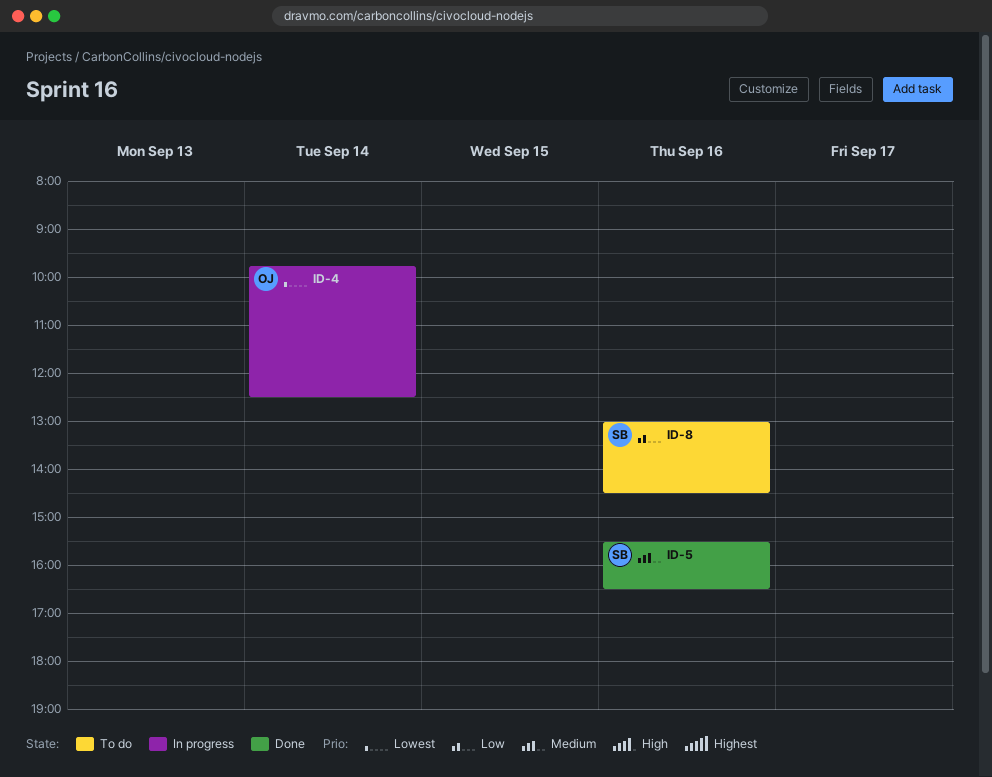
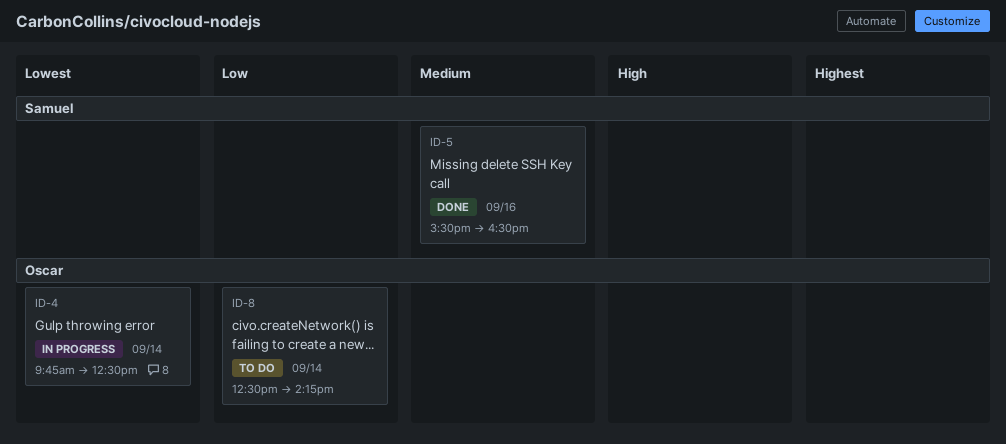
ID-8, owner: Samuel -> Oscar
ID-8, day: Sep 16 -> Sep 14
ID-8, begins: 13:00 -> 12:30
ID-8, ends: 14:30 -> 14:15

